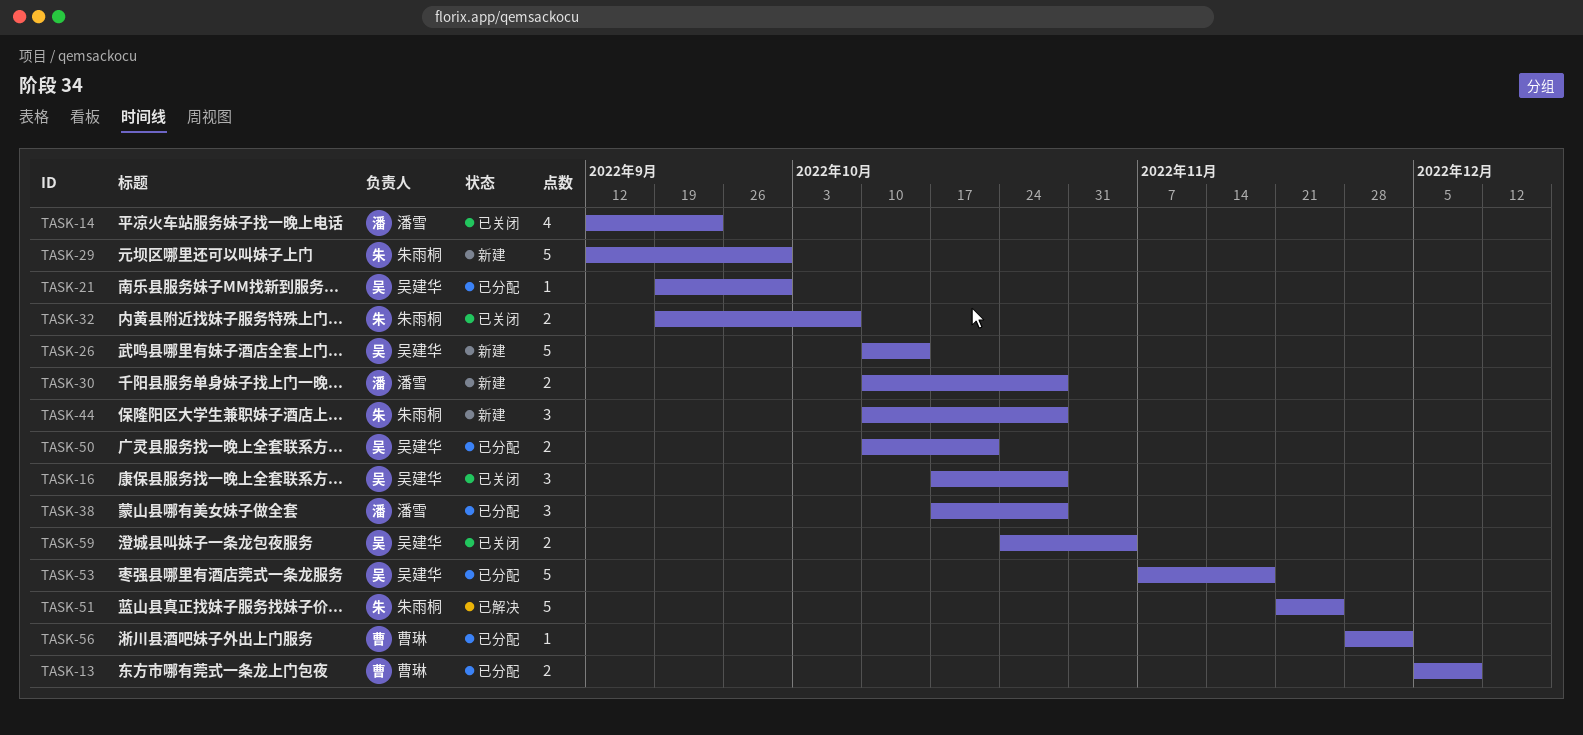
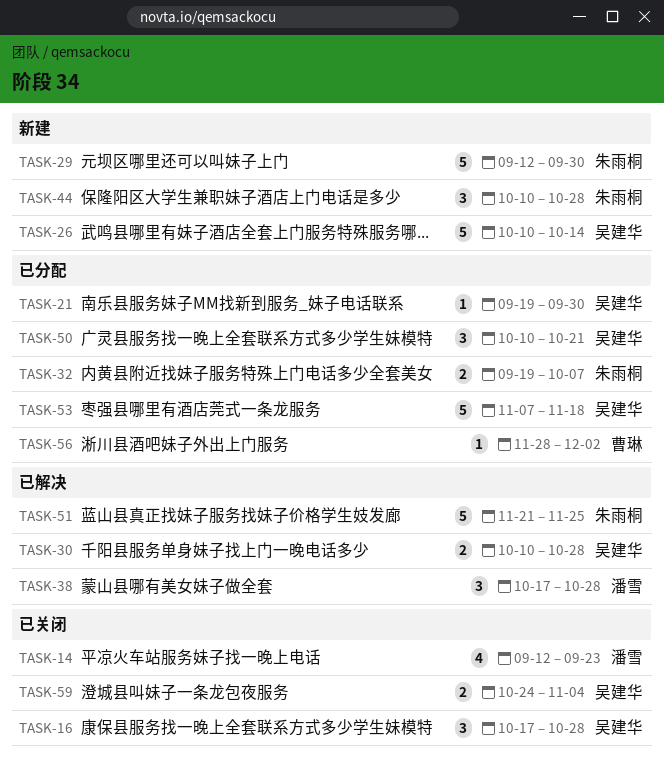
TASK-13: present -> none
TASK-30, status: 新建 -> 已解决
TASK-30, owner: 潘雪 -> 吴建华
TASK-32, status: 已关闭 -> 已分配
TASK-38, status: 已分配 -> 已解决
TASK-50, estimate: 2 -> 3

